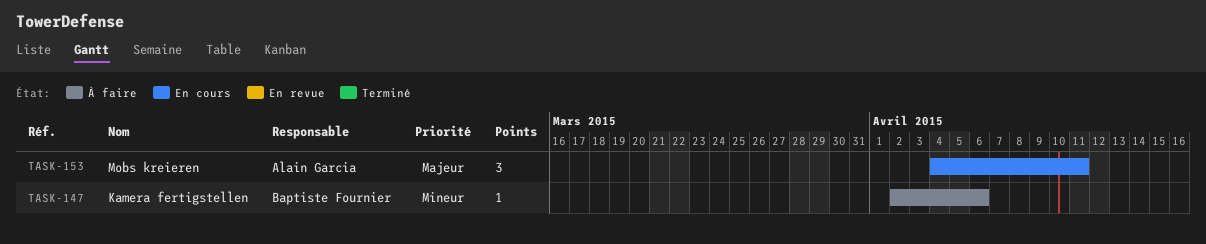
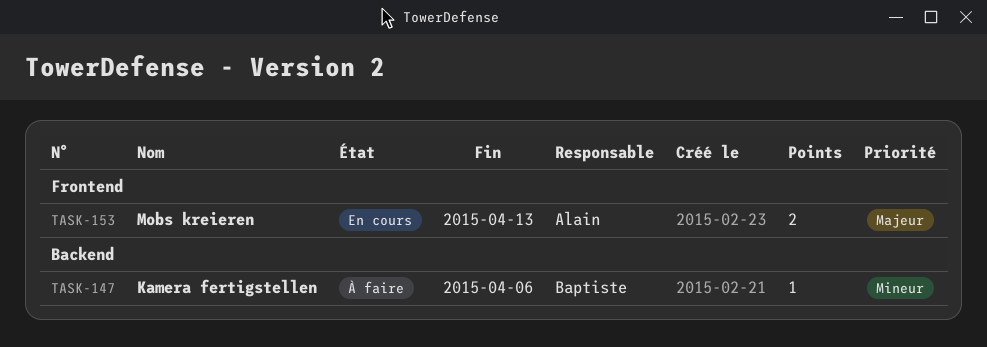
TASK-153, estimate: 3 -> 2
TASK-153, due: Apr 11 -> Apr 13

